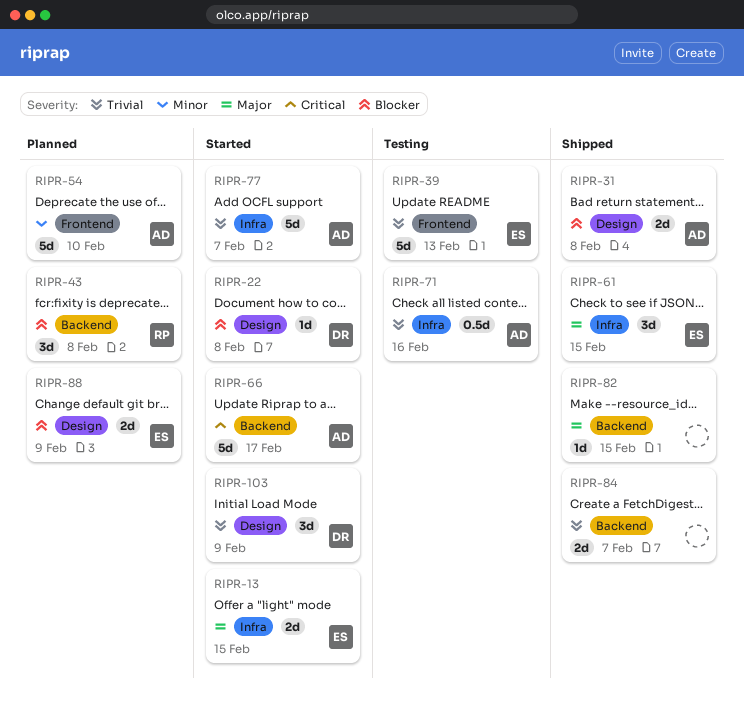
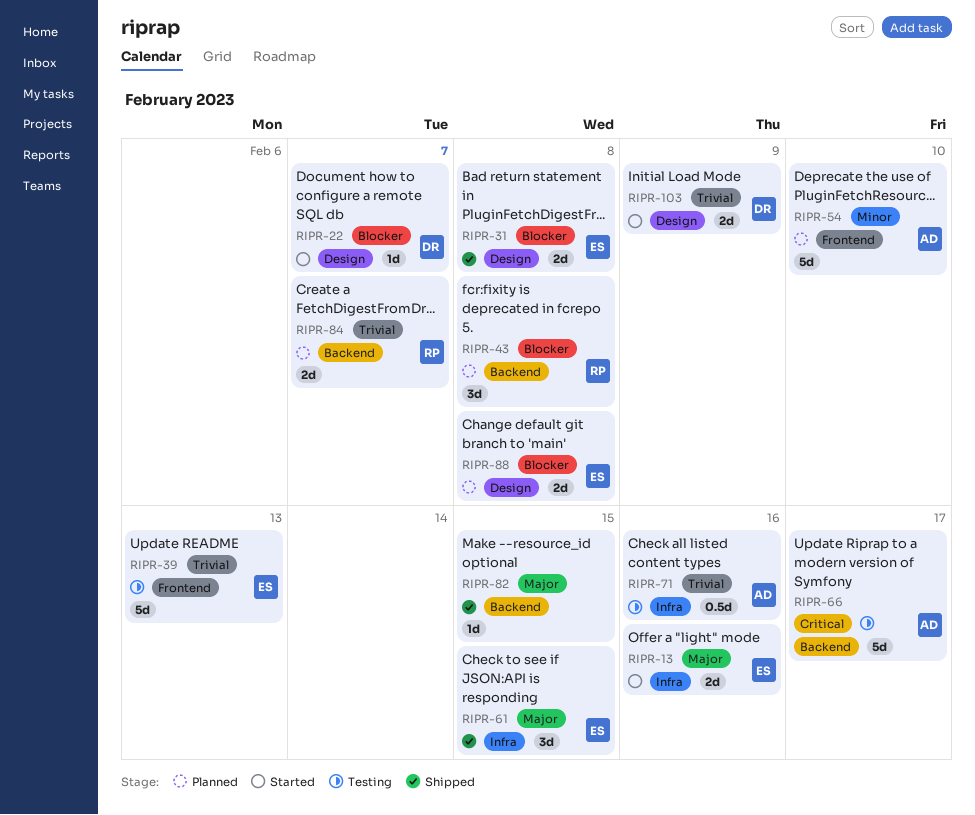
RIPR-13, due: Feb 15 -> Feb 16
RIPR-22, due: Feb 8 -> Feb 7
RIPR-31, owner: AD -> ES
RIPR-66, status: Started -> Testing
RIPR-77: present -> none
RIPR-84, status: Shipped -> Planned
RIPR-84, owner: none -> RP
RIPR-88, due: Feb 9 -> Feb 8
RIPR-103, estimate: 3d -> 2d

